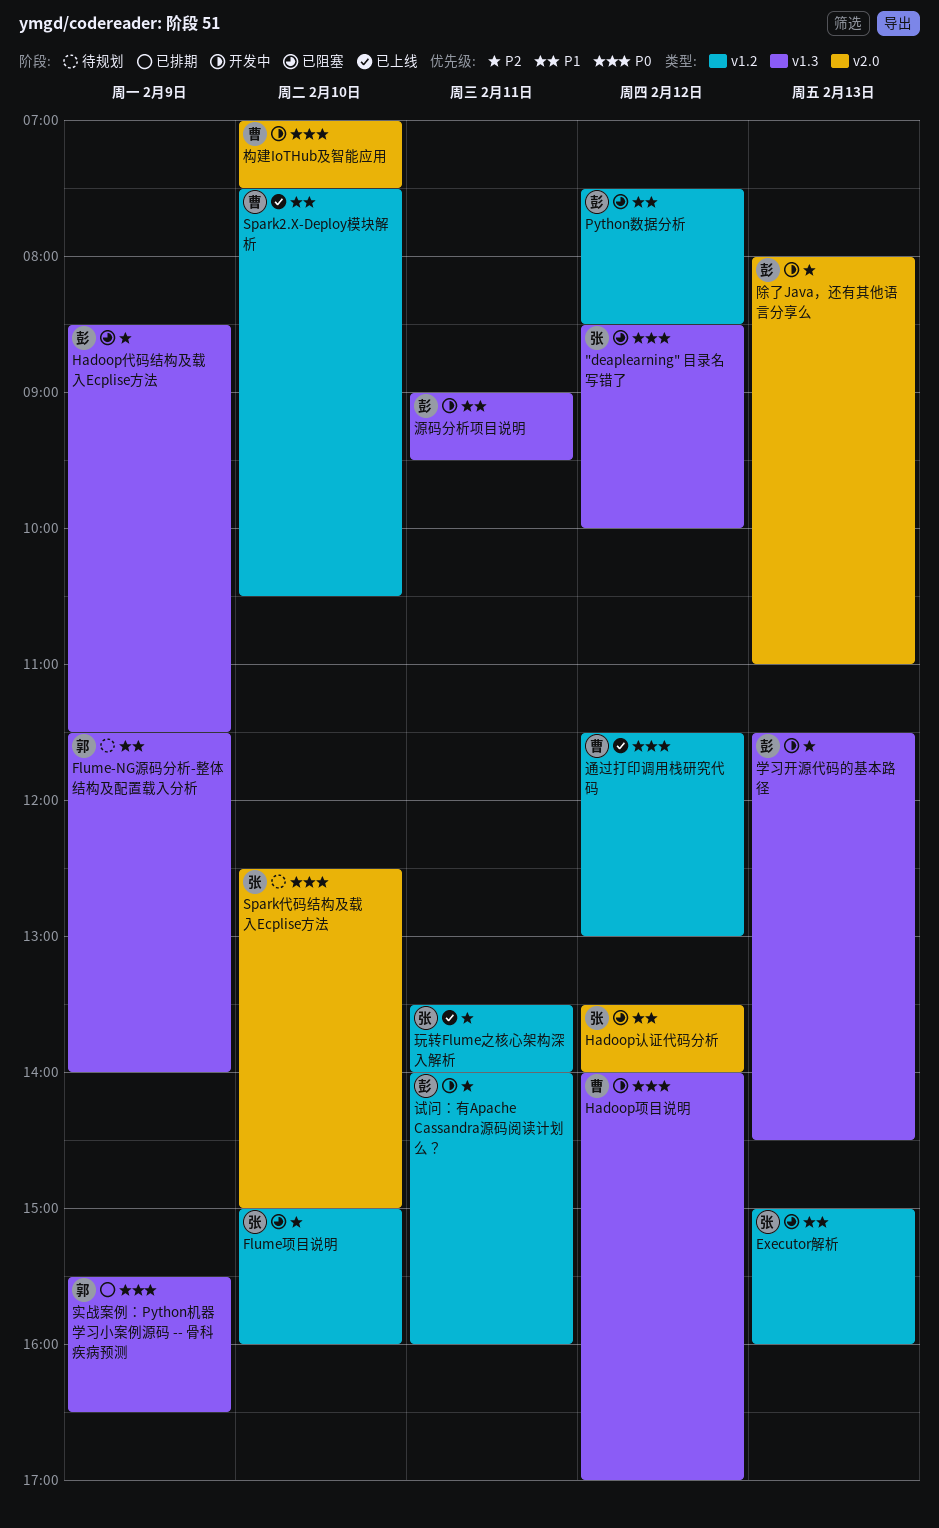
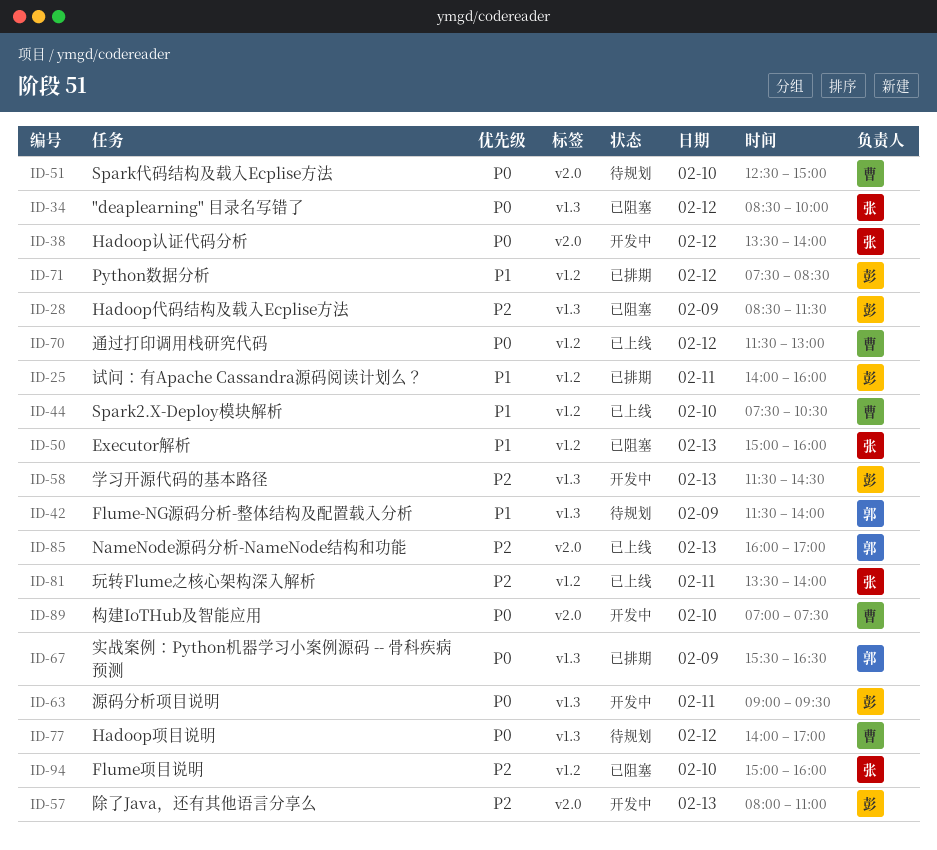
Hadoop认证代码分析, status: 已阻塞 -> 开发中
Hadoop认证代码分析, priority: P1 -> P0
Hadoop项目说明, status: 开发中 -> 待规划
NameNode源码分析-NameNode结构和功能: none -> present
Python数据分析, status: 已阻塞 -> 已排期
Spark代码结构及载入Ecplise方法, owner: 张 -> 曹
源码分析项目说明, priority: P1 -> P0
试问：有Apache Cassandra源码阅读计划么？, status: 开发中 -> 已排期
试问：有Apache Cassandra源码阅读计划么？, priority: P2 -> P1

